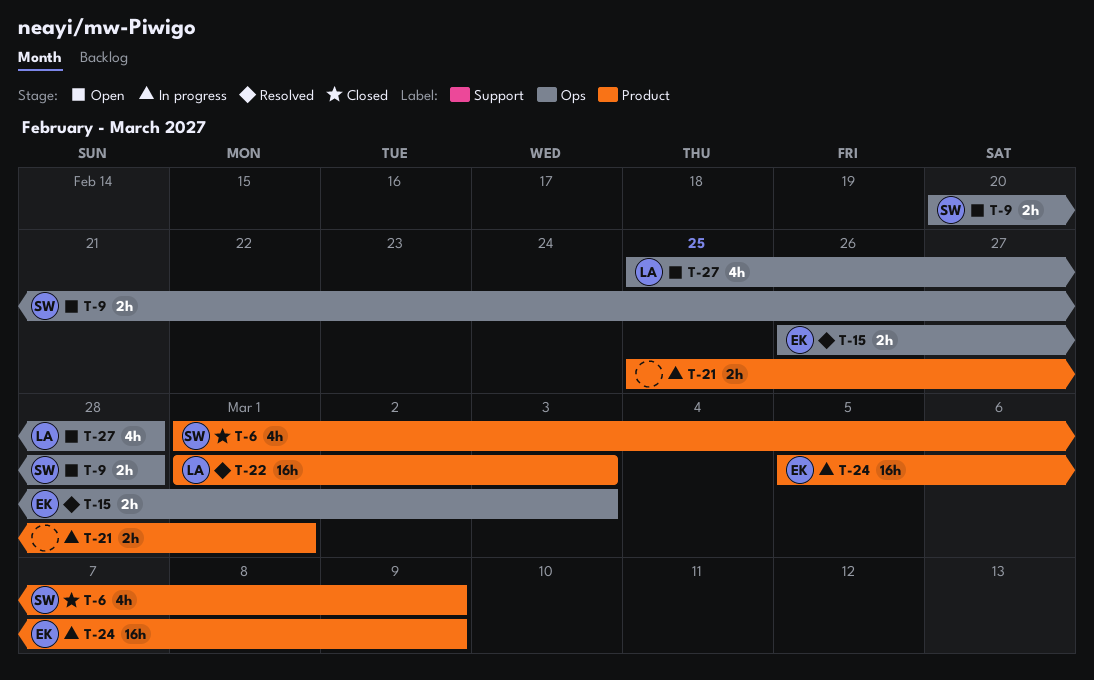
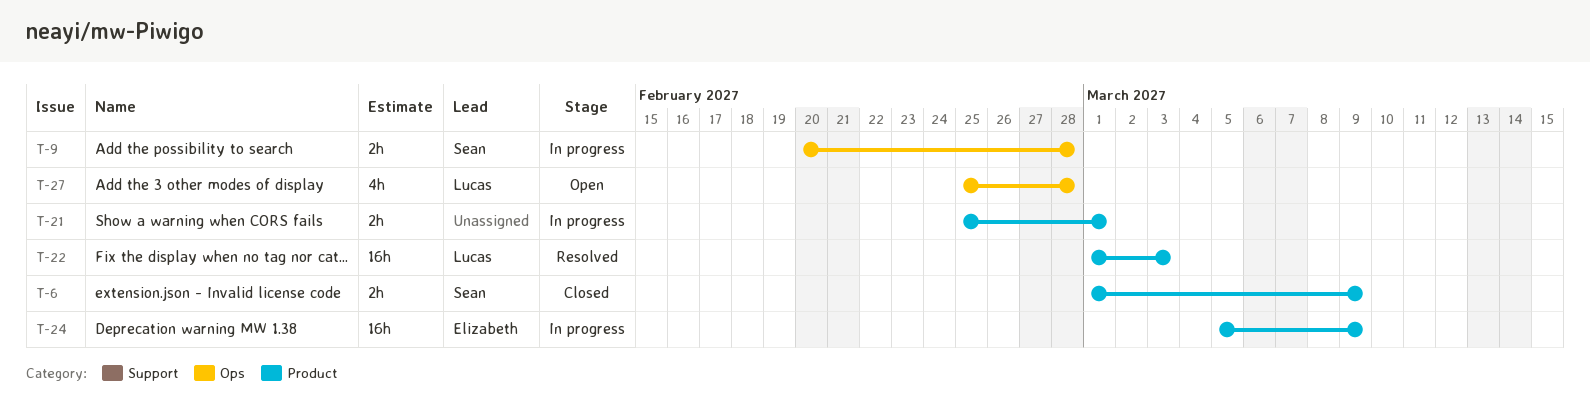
T-6, estimate: 4h -> 2h
T-9, status: Open -> In progress
T-15: present -> none

